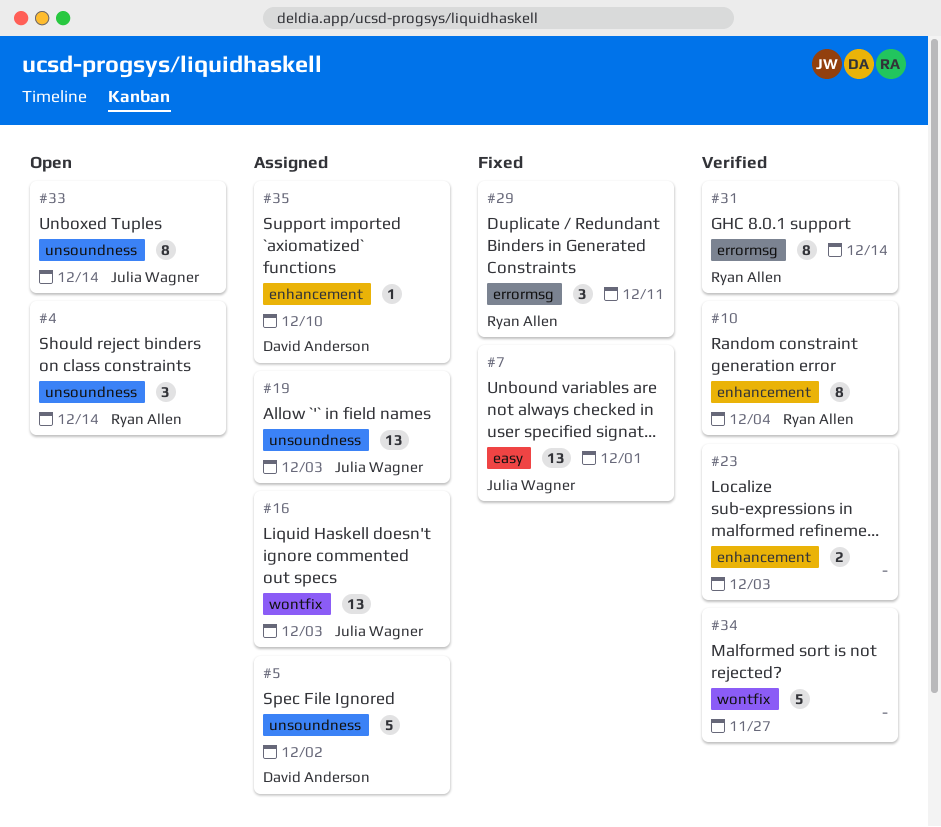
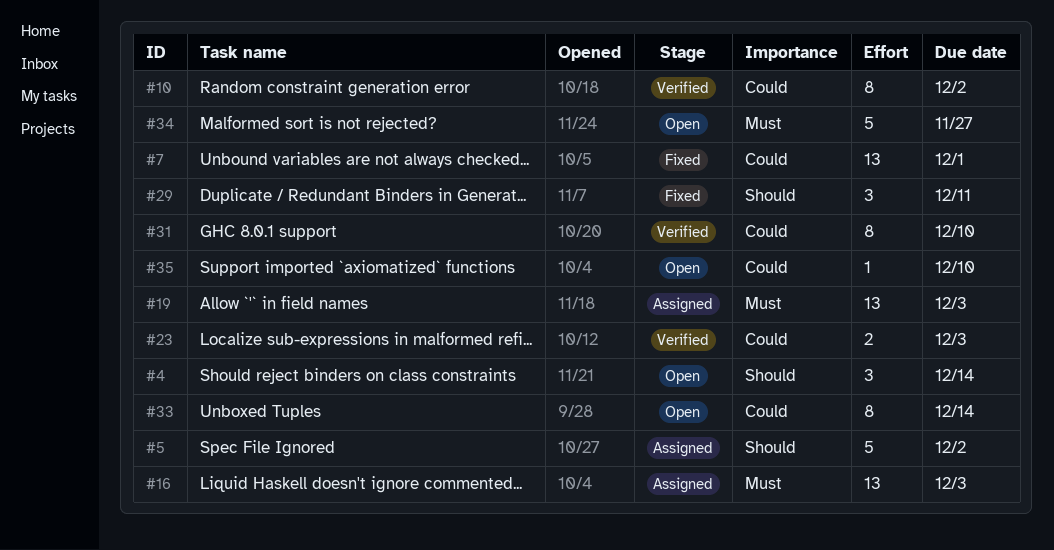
#10, due: Dec 4 -> Dec 2
#31, due: Dec 14 -> Dec 10
#34, status: Verified -> Open
#35, status: Assigned -> Open

